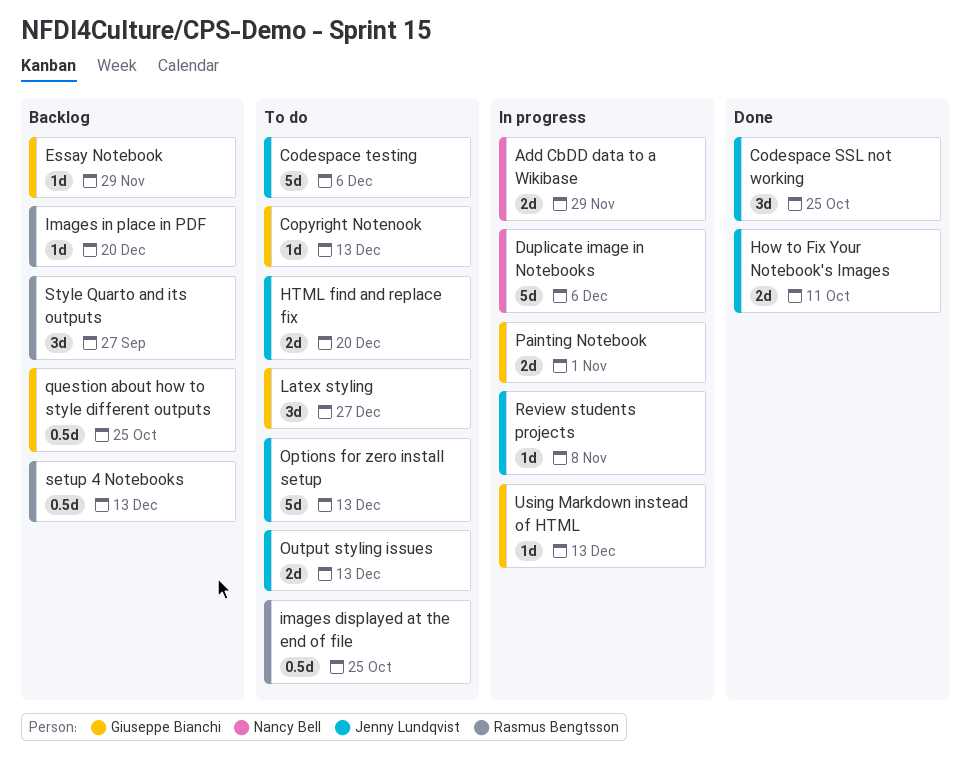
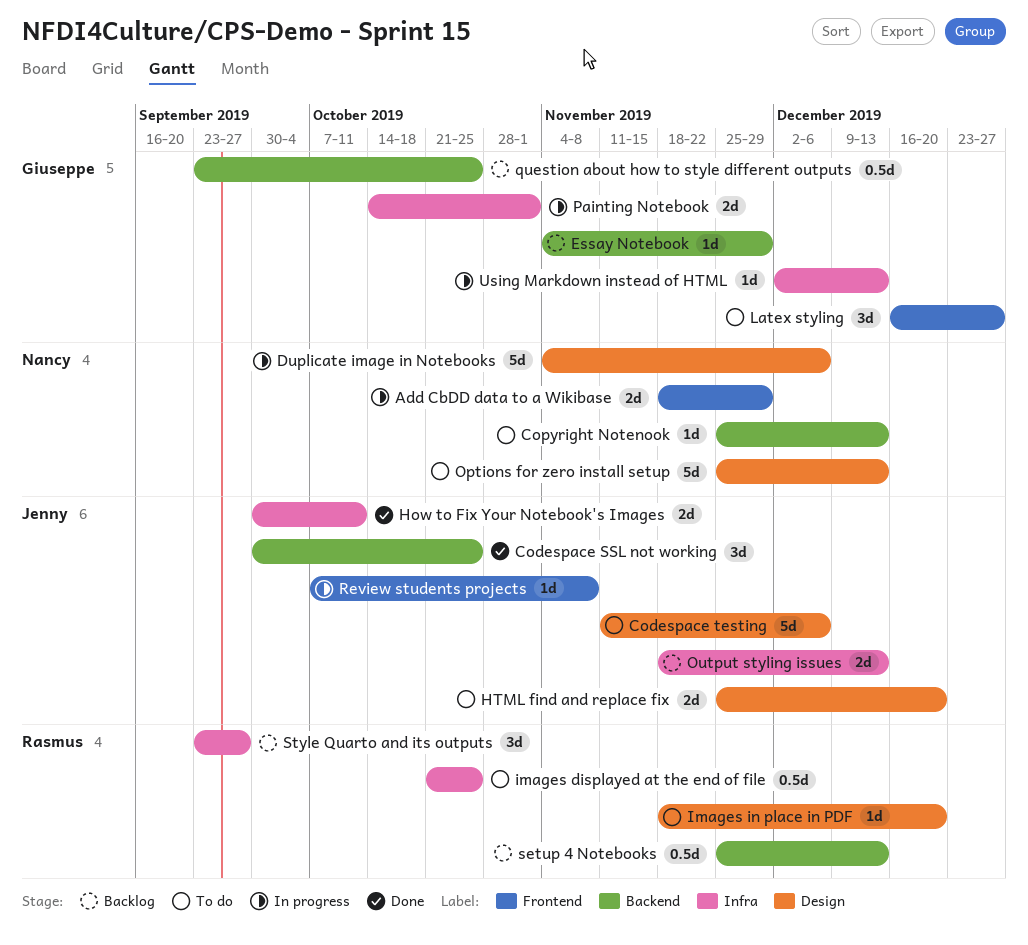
Copyright Notenook, owner: Giuseppe Bianchi -> Nancy Bell
Images in place in PDF, status: Backlog -> To do
Options for zero install setup, owner: Jenny Lundqvist -> Nancy Bell
Output styling issues, status: To do -> Backlog

